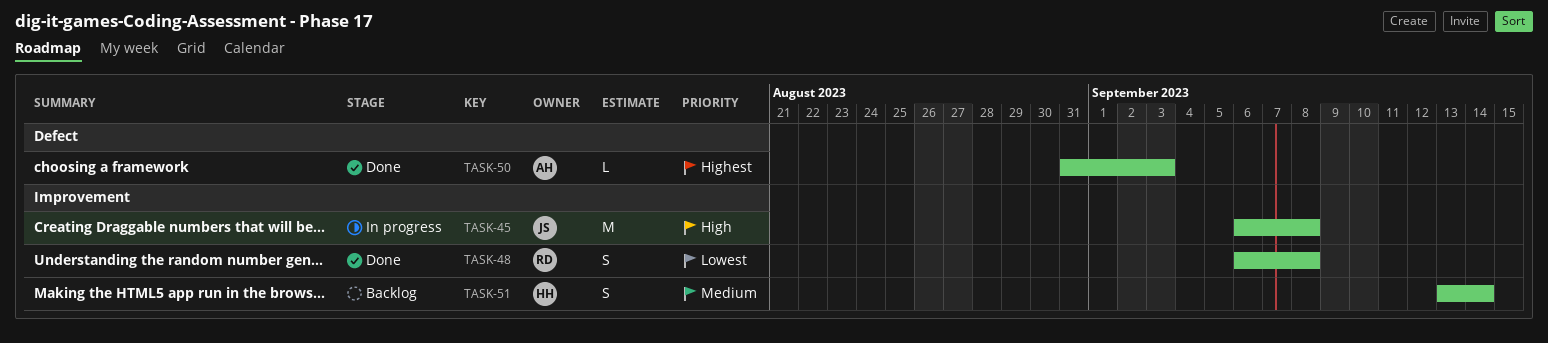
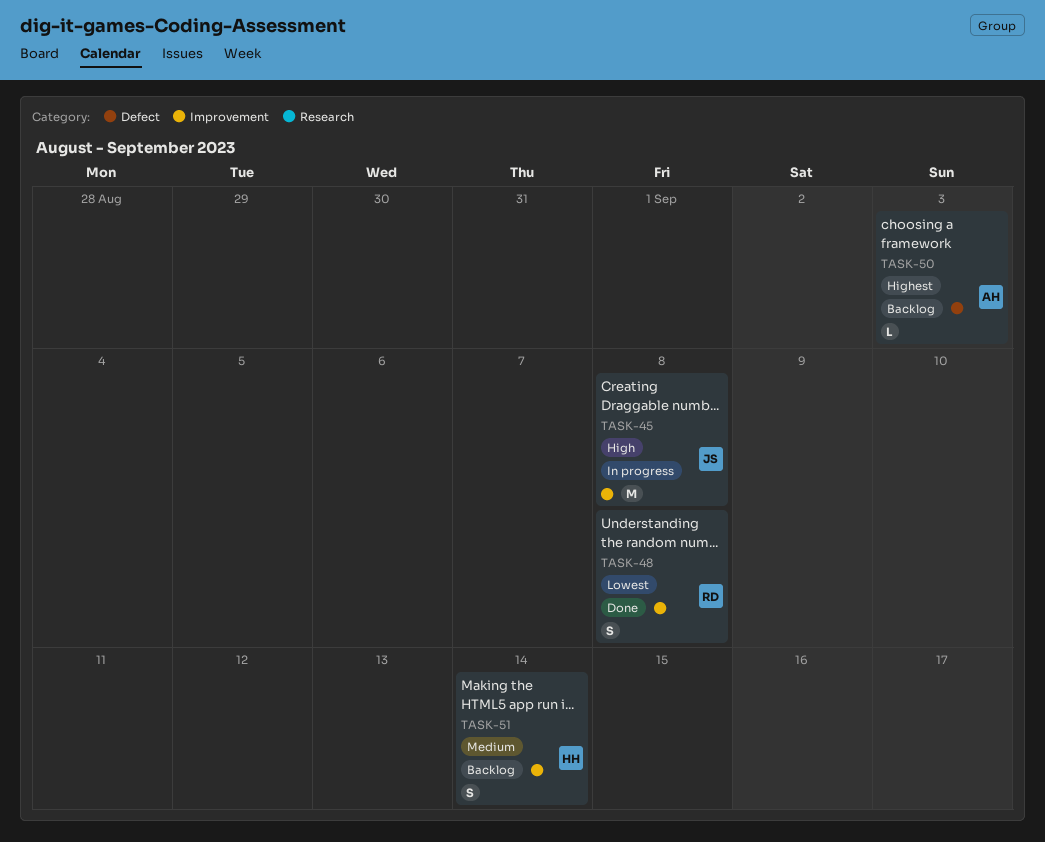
TASK-50, status: Done -> Backlog

